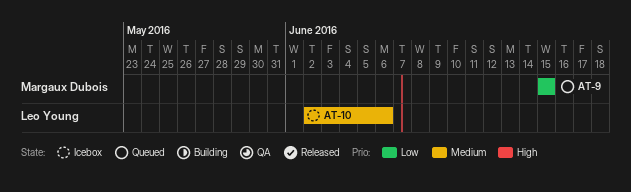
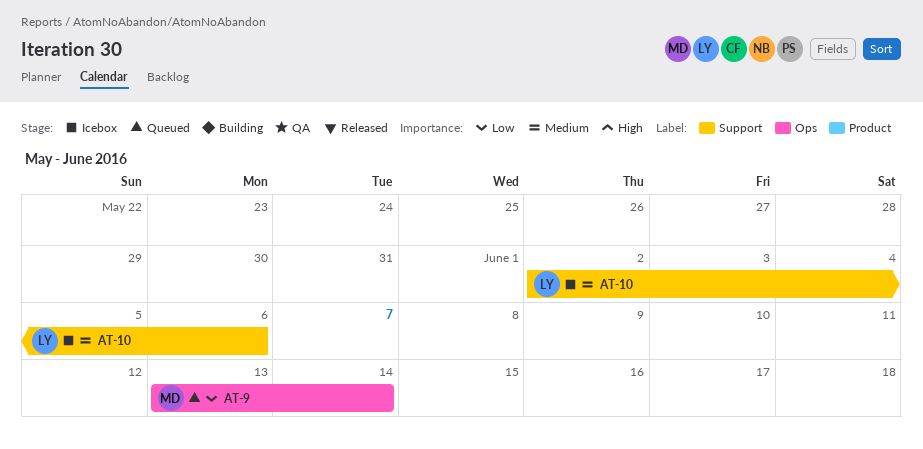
AT-9, start: Jun 15 -> Jun 13
AT-9, due: Jun 15 -> Jun 14

